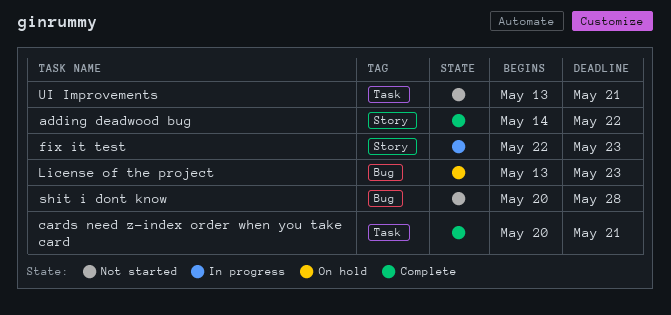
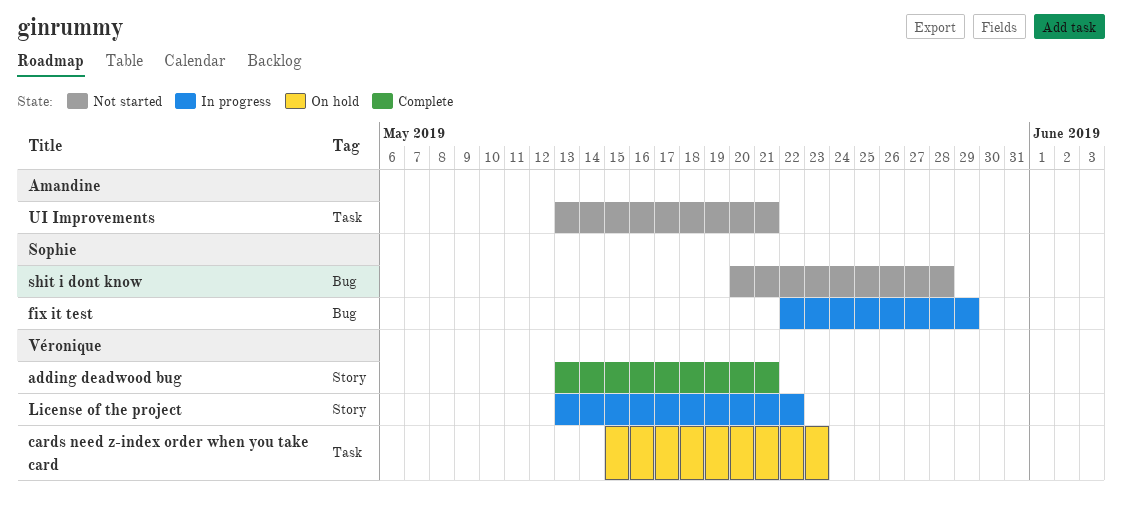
adding deadwood bug, start: May 14 -> May 13
adding deadwood bug, due: May 22 -> May 21
cards need z-index order when you take card, status: Complete -> On hold
cards need z-index order when you take card, start: May 20 -> May 15
cards need z-index order when you take card, due: May 21 -> May 23
fix it test, label: Story -> Bug
fix it test, due: May 23 -> May 29
License of the project, status: On hold -> In progress
License of the project, label: Bug -> Story
License of the project, due: May 23 -> May 22

